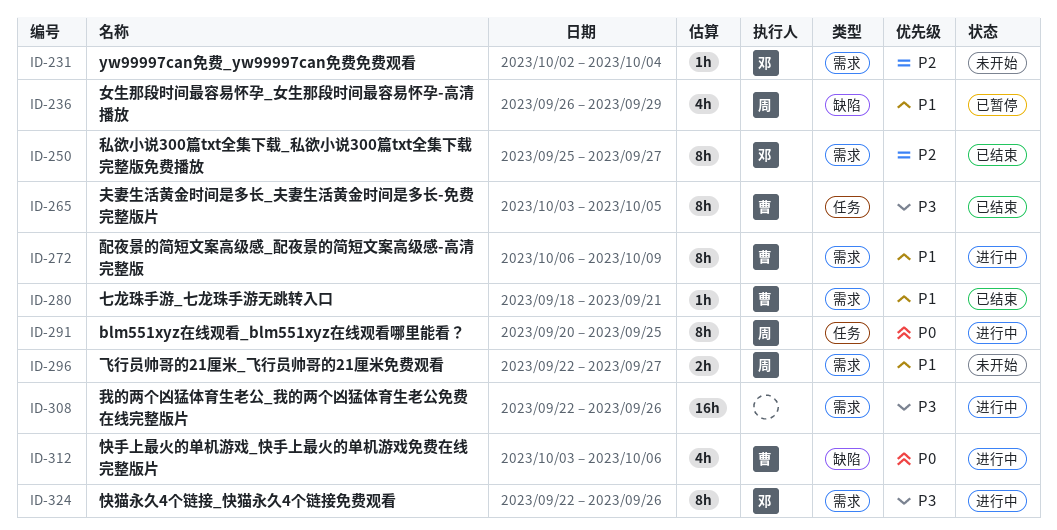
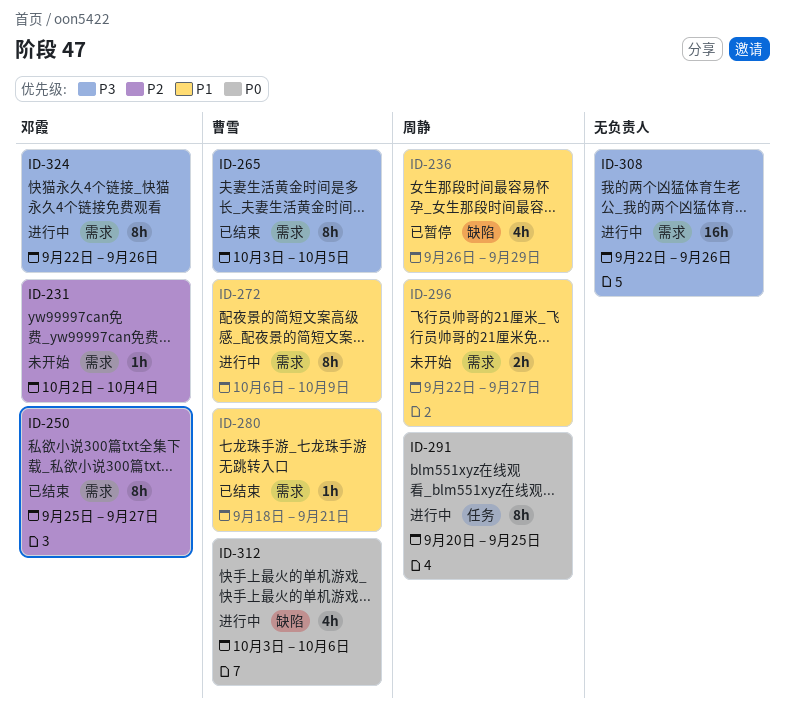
ID-265, label: 任务 -> 需求

